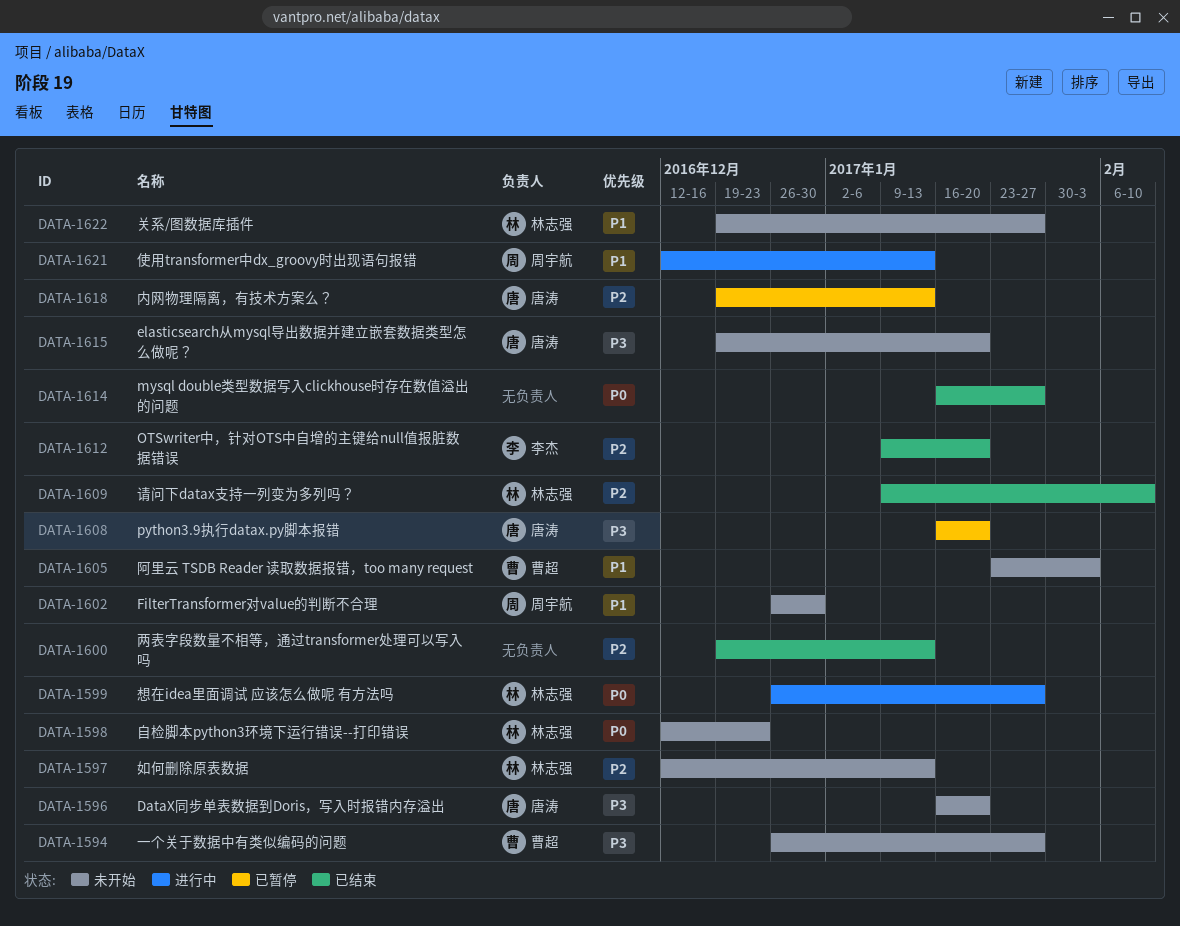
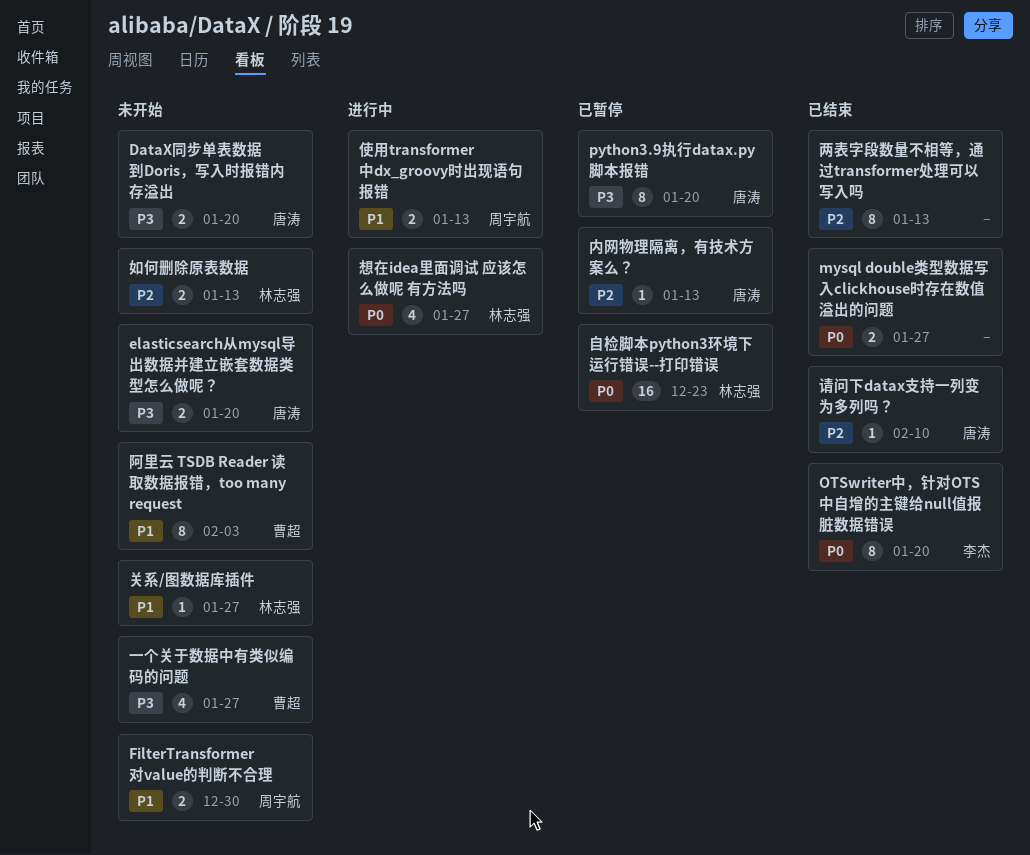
OTSwriter中，针对OTS中自增的主键给null值报脏数据错误, priority: P2 -> P0
自检脚本python3环境下运行错误--打印错误, status: 未开始 -> 已暂停
请问下datax支持一列变为多列吗？, owner: 林志强 -> 唐涛

